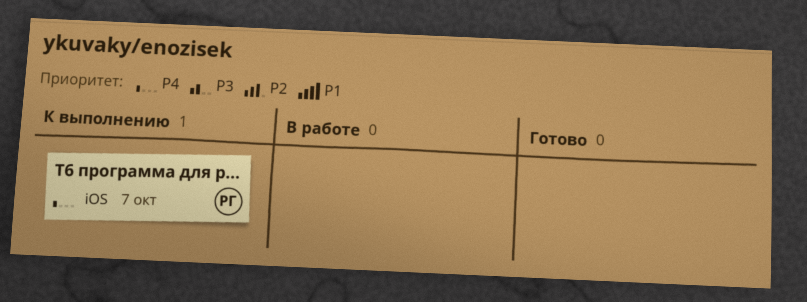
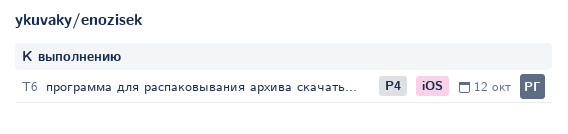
T6, due: Oct 7 -> Oct 12

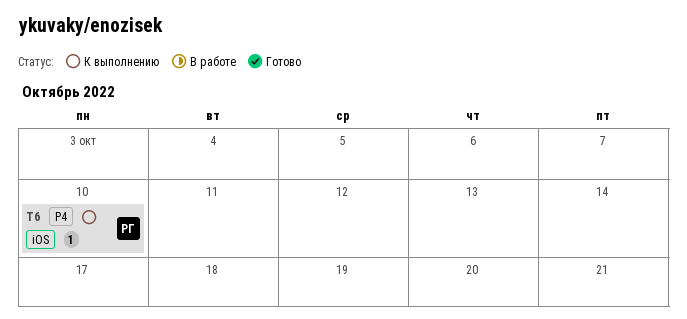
T6, due: Oct 12 -> Oct 10

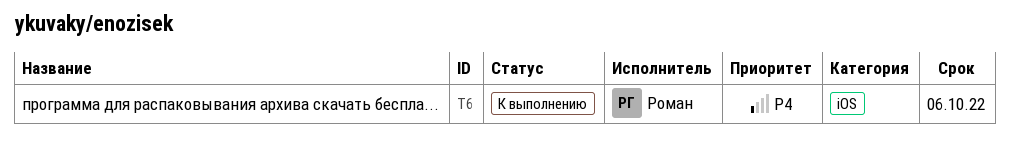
T6, due: Oct 10 -> Oct 6

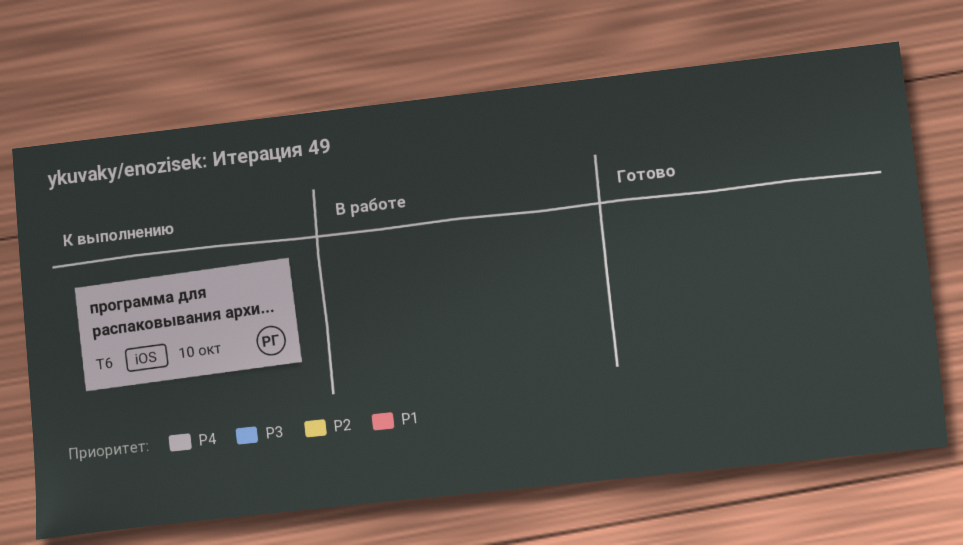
T6, due: Oct 6 -> Oct 10

